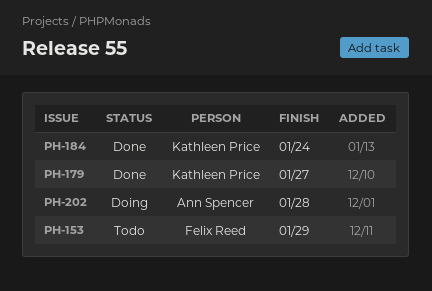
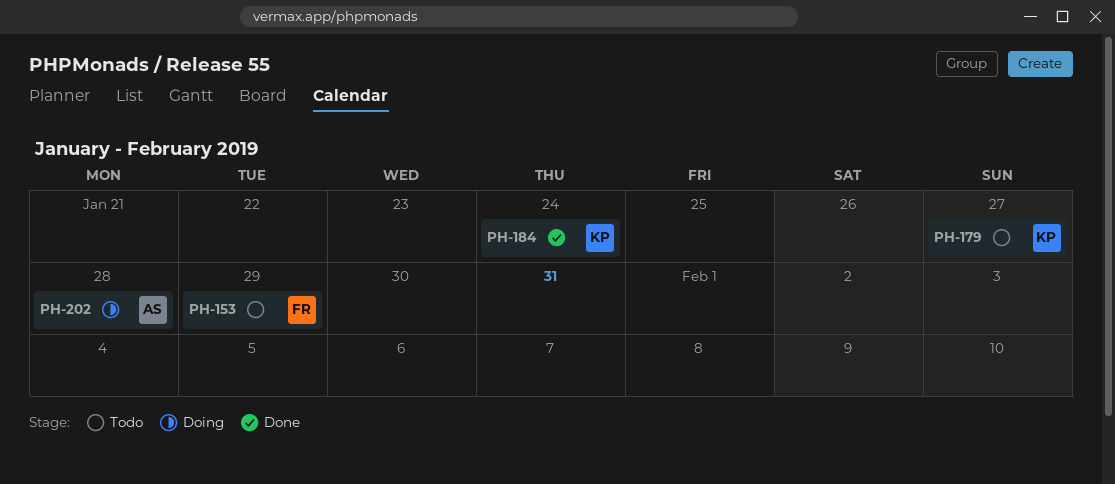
PH-179, status: Done -> Todo

